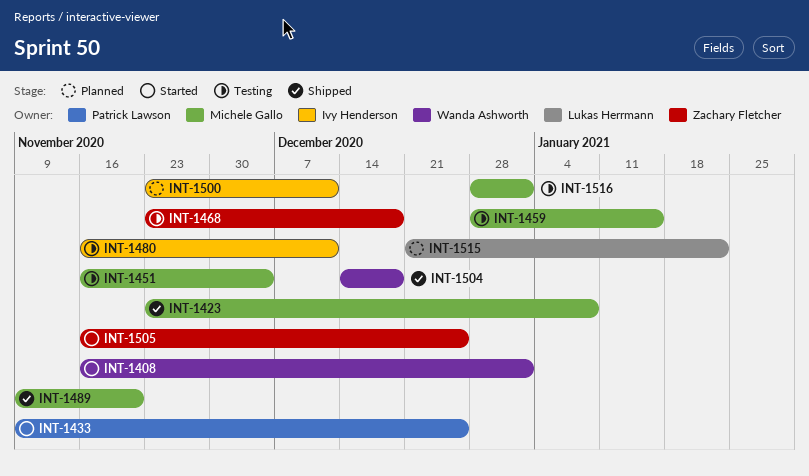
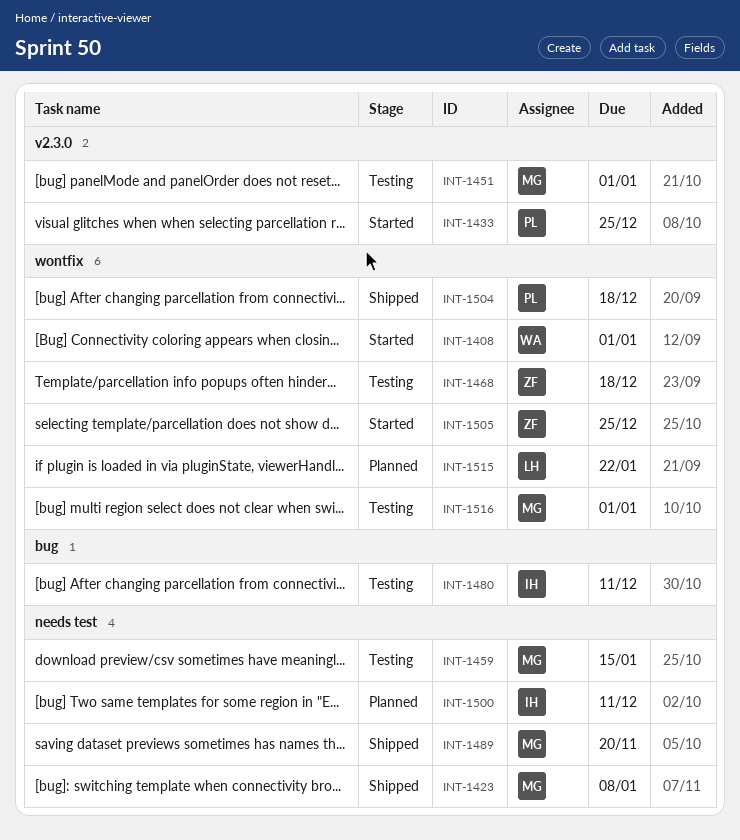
INT-1451, due: Dec 4 -> Jan 1
INT-1504, owner: Wanda Ashworth -> Patrick Lawson

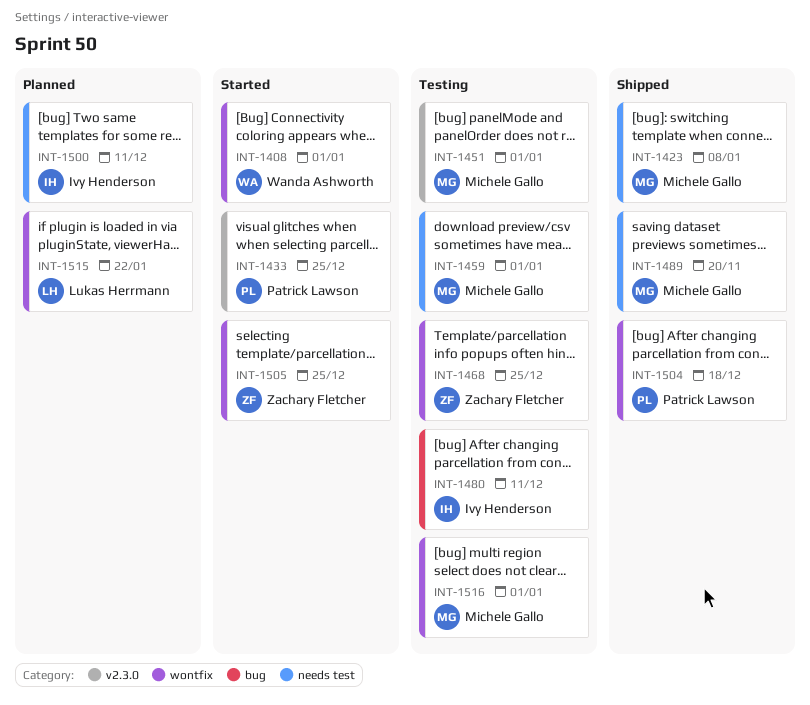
INT-1459, due: Jan 15 -> Jan 1
INT-1468, due: Dec 18 -> Dec 25

